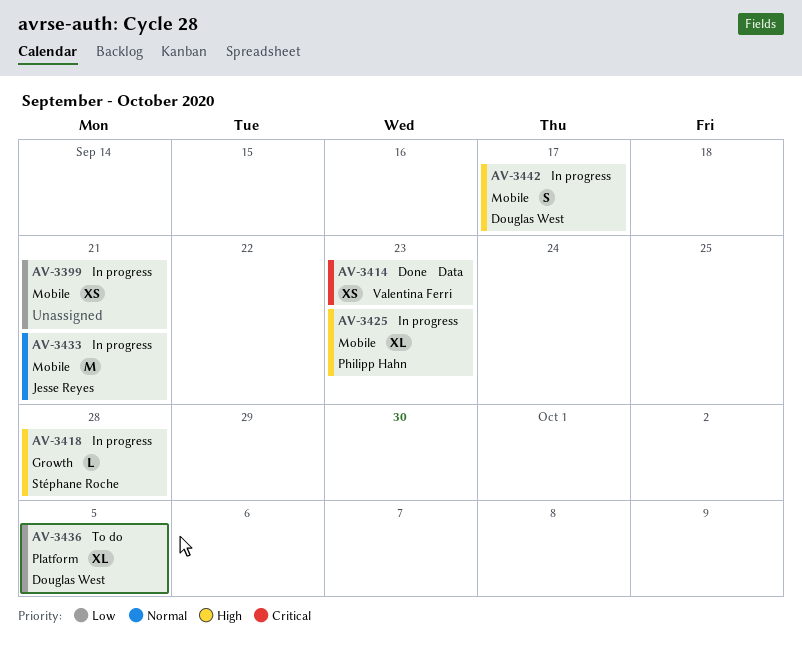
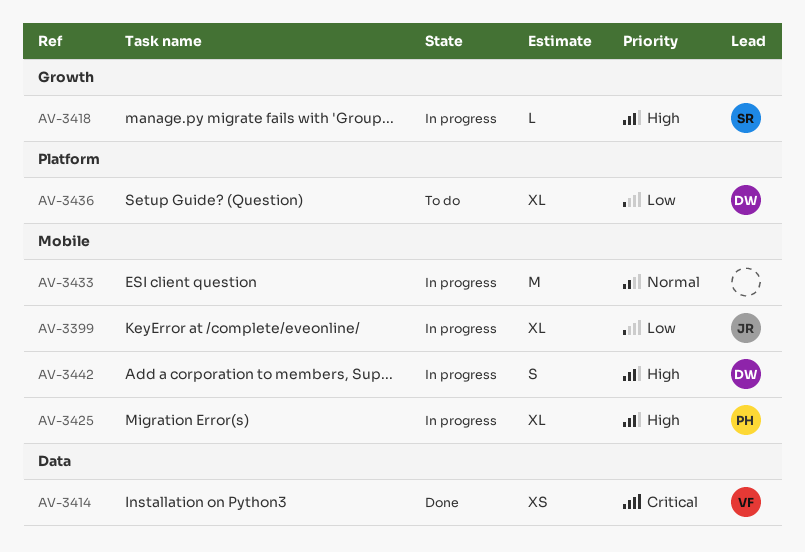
AV-3399, owner: none -> Jesse Reyes
AV-3399, estimate: XS -> XL
AV-3433, owner: Jesse Reyes -> none

